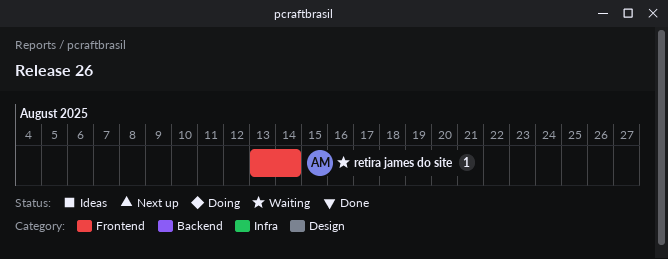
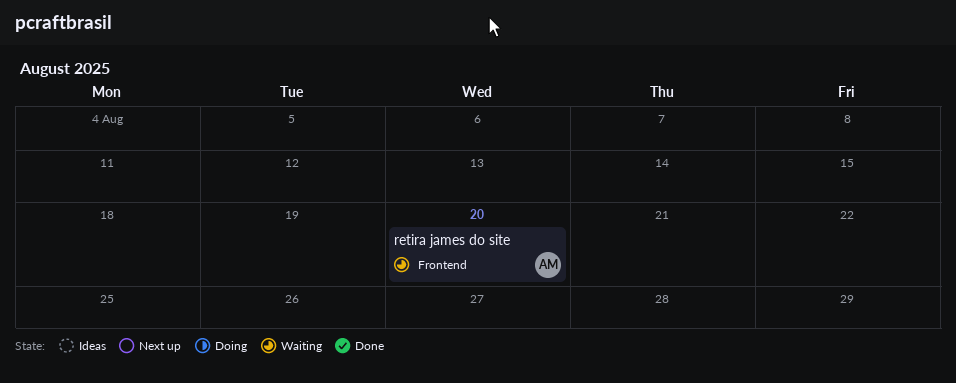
retira james do site, due: Aug 14 -> Aug 20

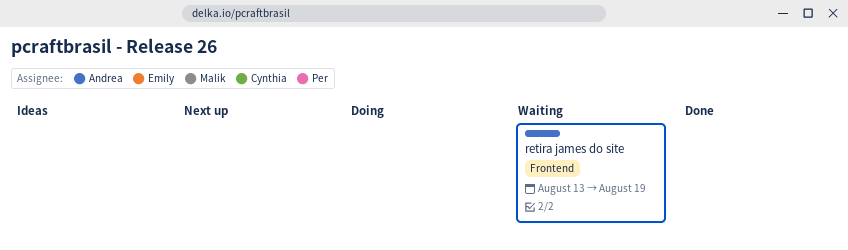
retira james do site, due: Aug 20 -> Aug 19

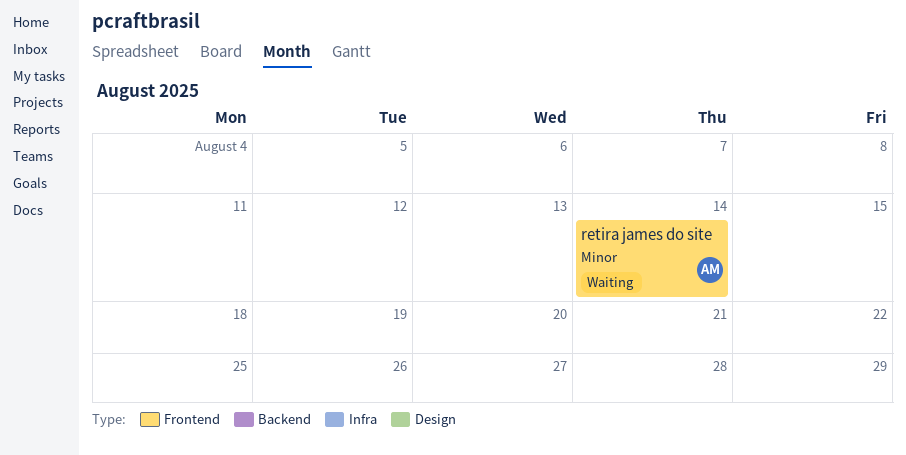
retira james do site, due: Aug 19 -> Aug 14

